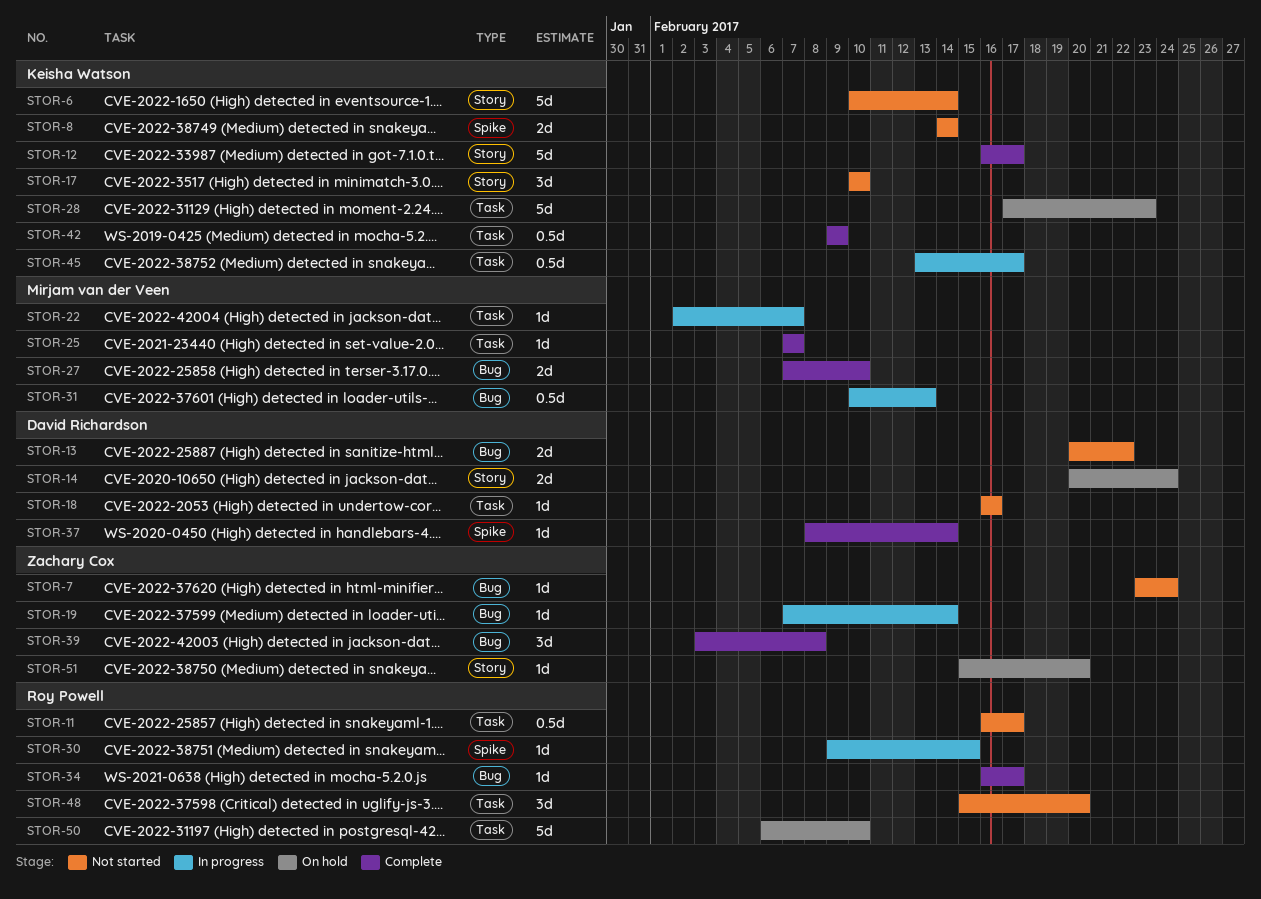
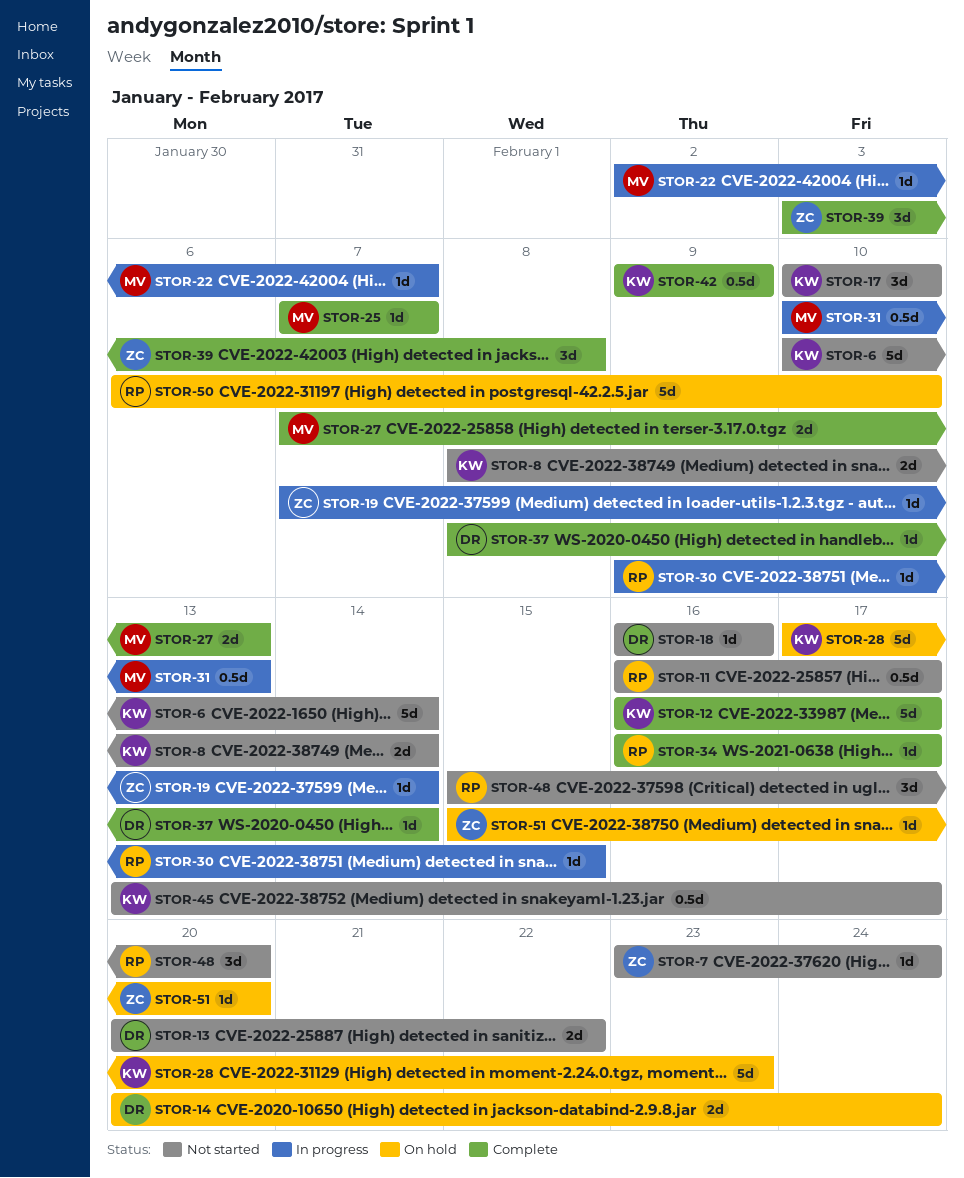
STOR-8, start: Feb 14 -> Feb 8
STOR-27, due: Feb 10 -> Feb 13
STOR-45, status: In progress -> Not started

